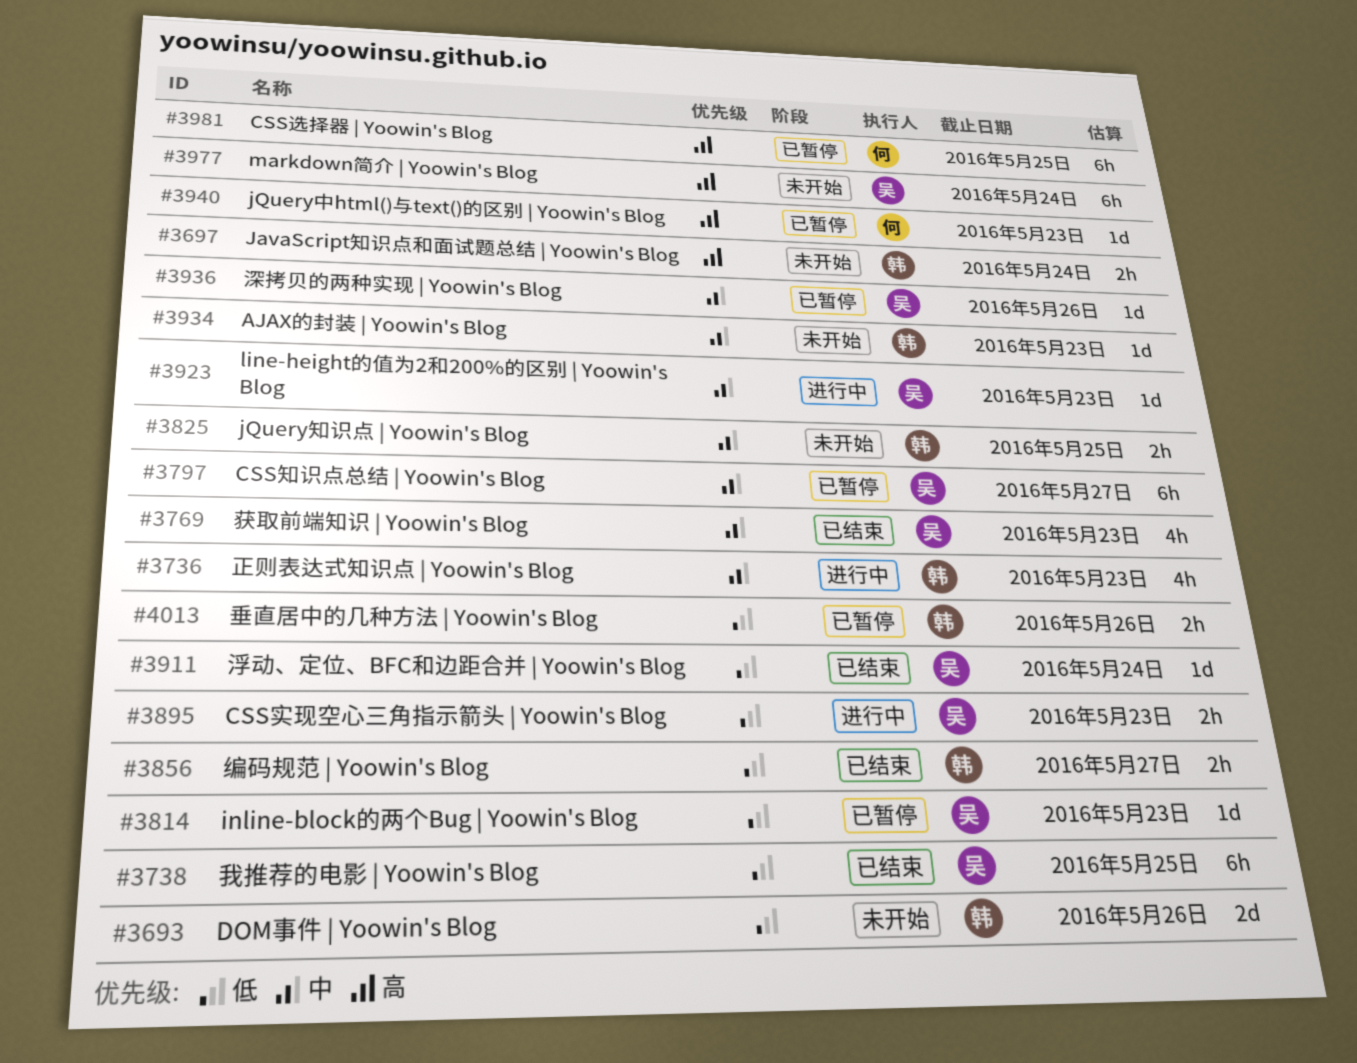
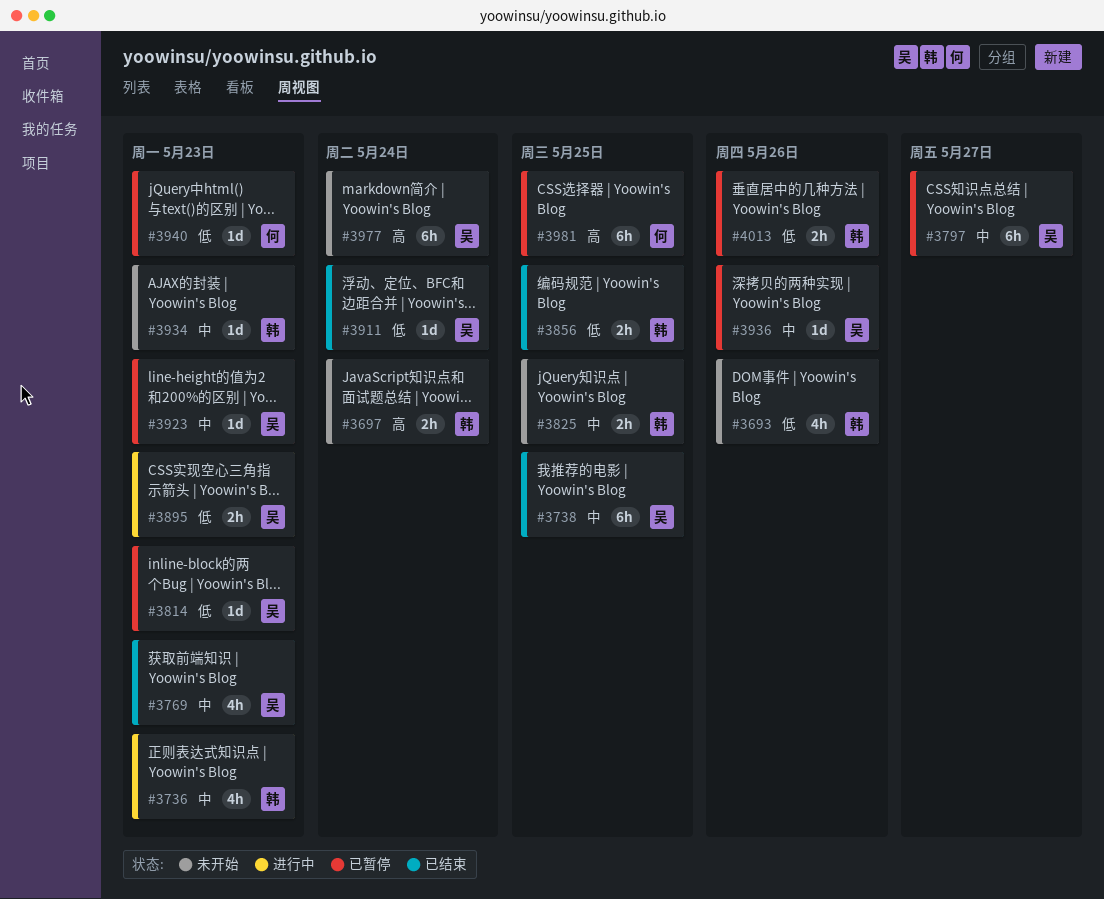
#3693, estimate: 2d -> 4h
#3738, priority: 低 -> 中
#3856, due: May 27 -> May 25
#3923, status: 进行中 -> 已暂停
#3940, priority: 高 -> 低

